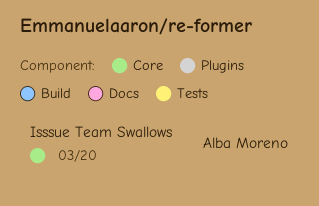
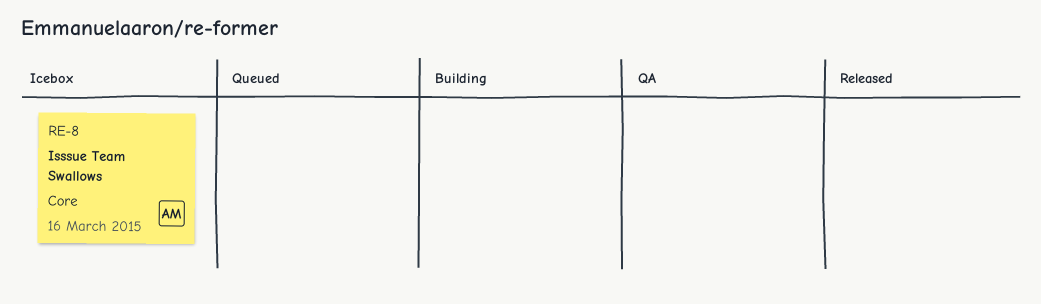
Isssue Team Swallows, due: Mar 20 -> Mar 16

